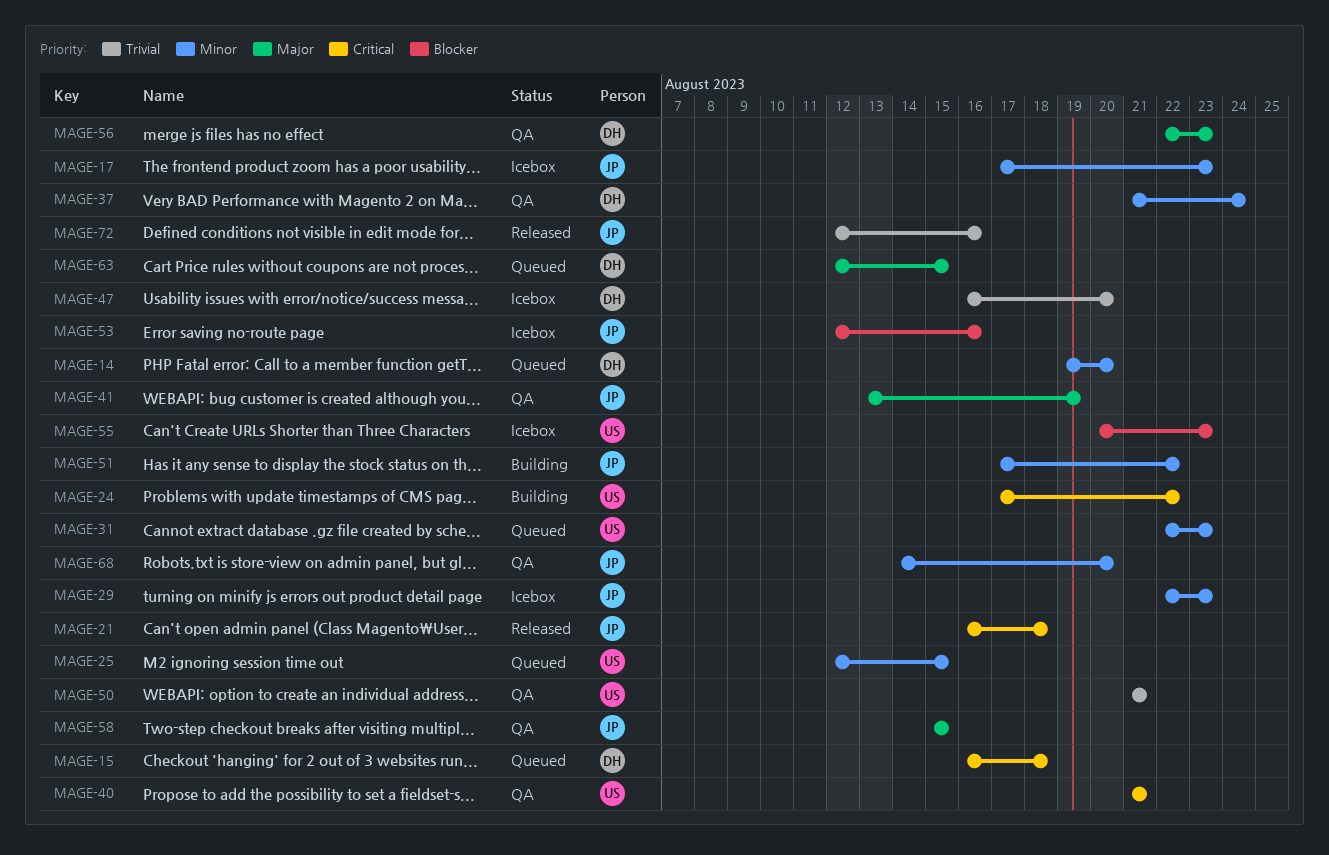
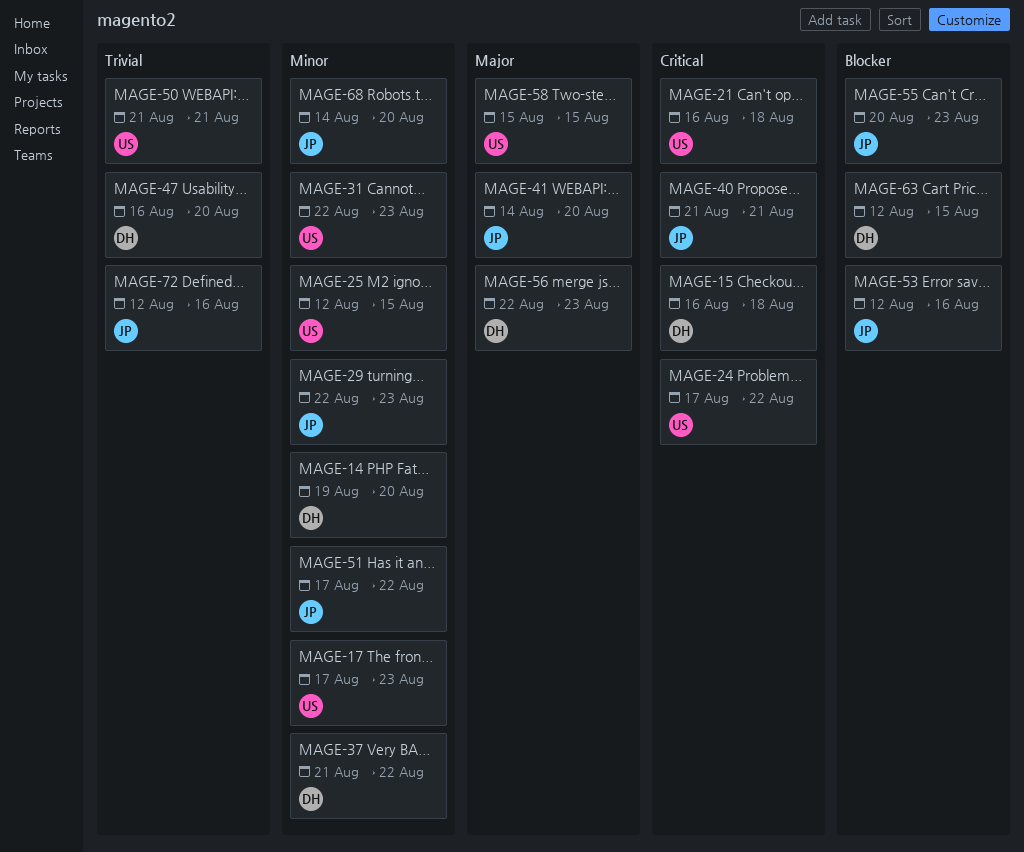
MAGE-17, owner: JP -> US
MAGE-21, owner: JP -> US
MAGE-37, due: Aug 24 -> Aug 22
MAGE-40, owner: US -> JP
MAGE-41, start: Aug 13 -> Aug 14
MAGE-41, due: Aug 19 -> Aug 20
MAGE-55, owner: US -> JP
MAGE-58, owner: JP -> US
MAGE-63, priority: Major -> Blocker

